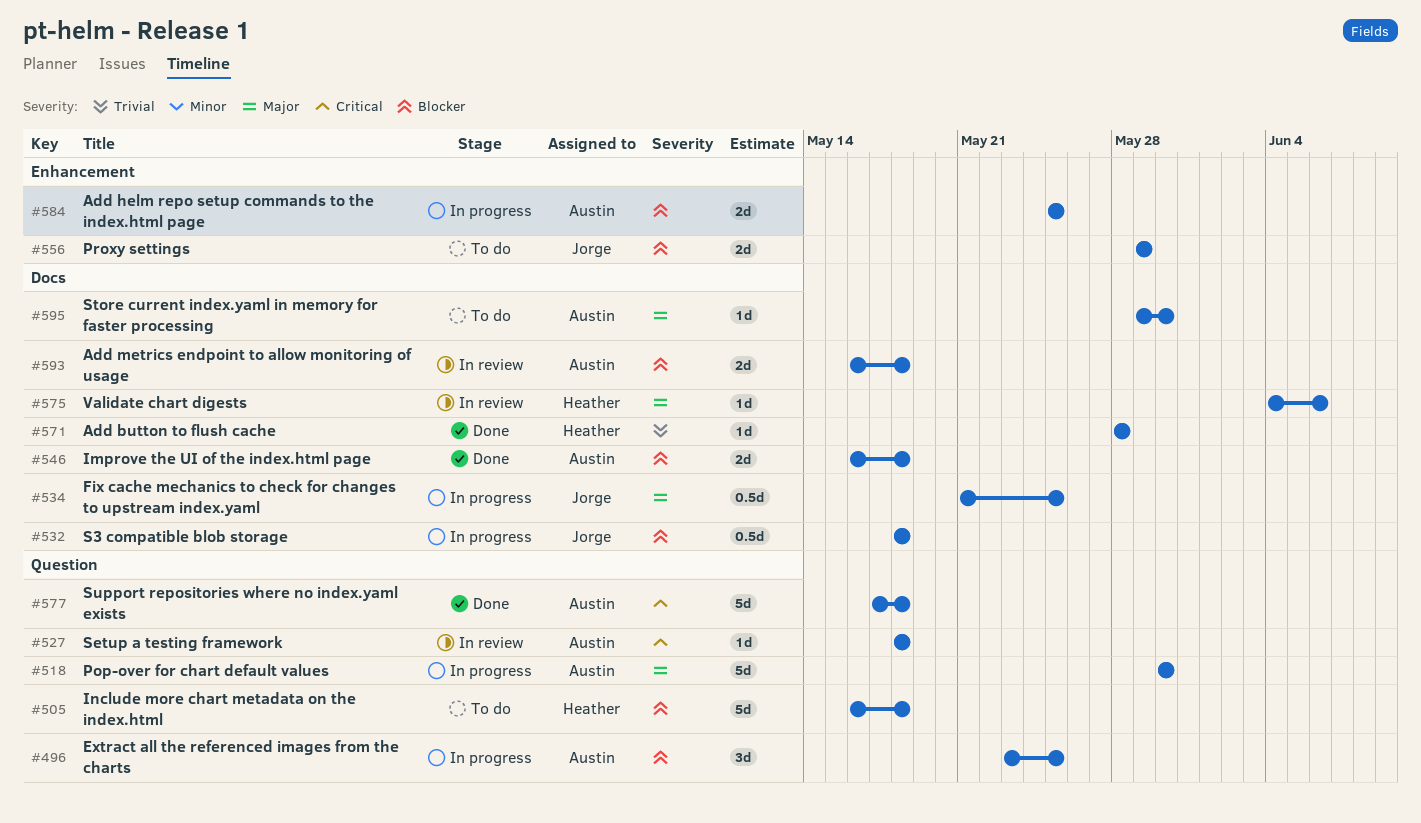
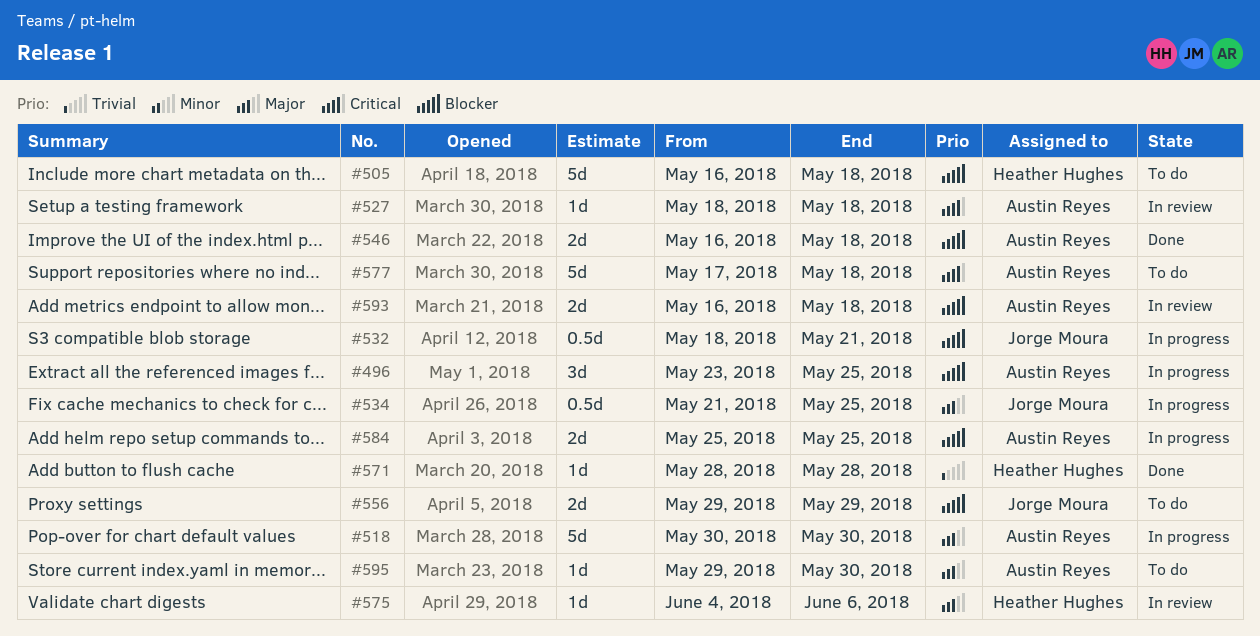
#532, due: May 18 -> May 21
#577, status: Done -> To do

